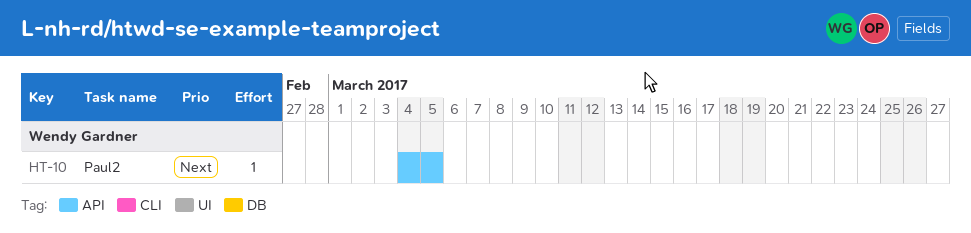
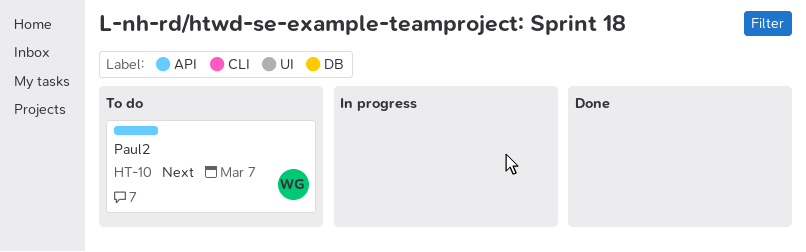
HT-10, due: Mar 5 -> Mar 7

